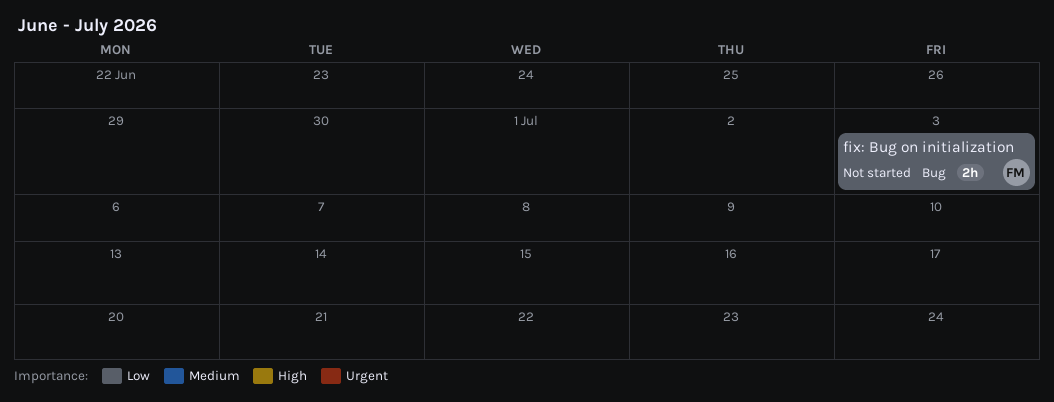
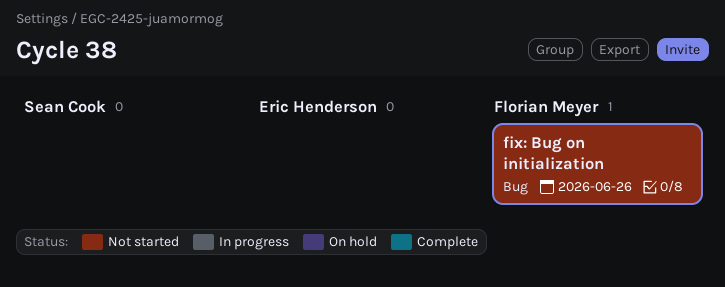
fix: Bug on initialization, due: Jul 3 -> Jun 26

